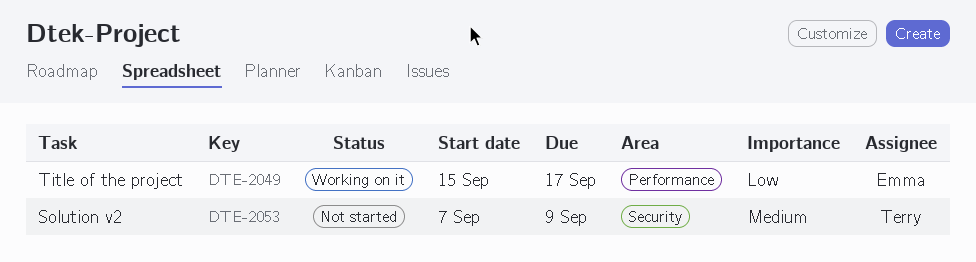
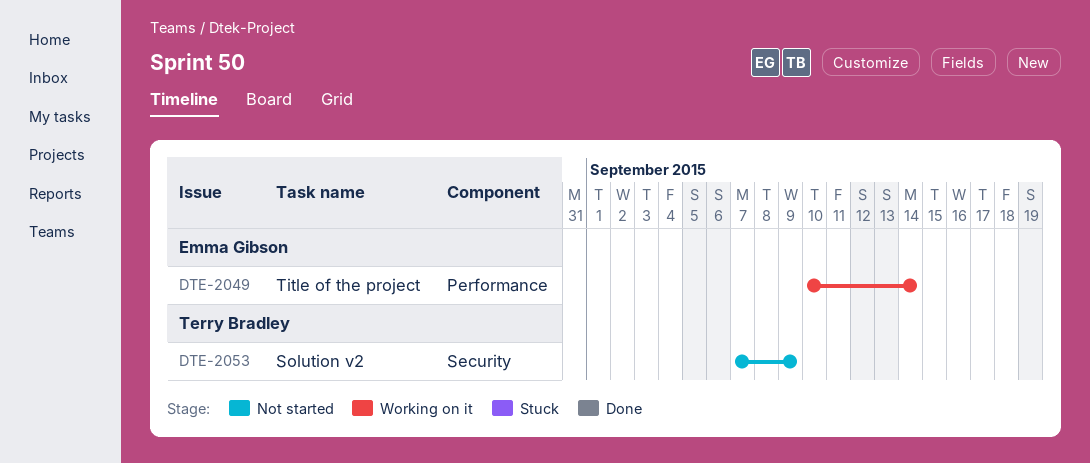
DTE-2049, start: Sep 15 -> Sep 10
DTE-2049, due: Sep 17 -> Sep 14

